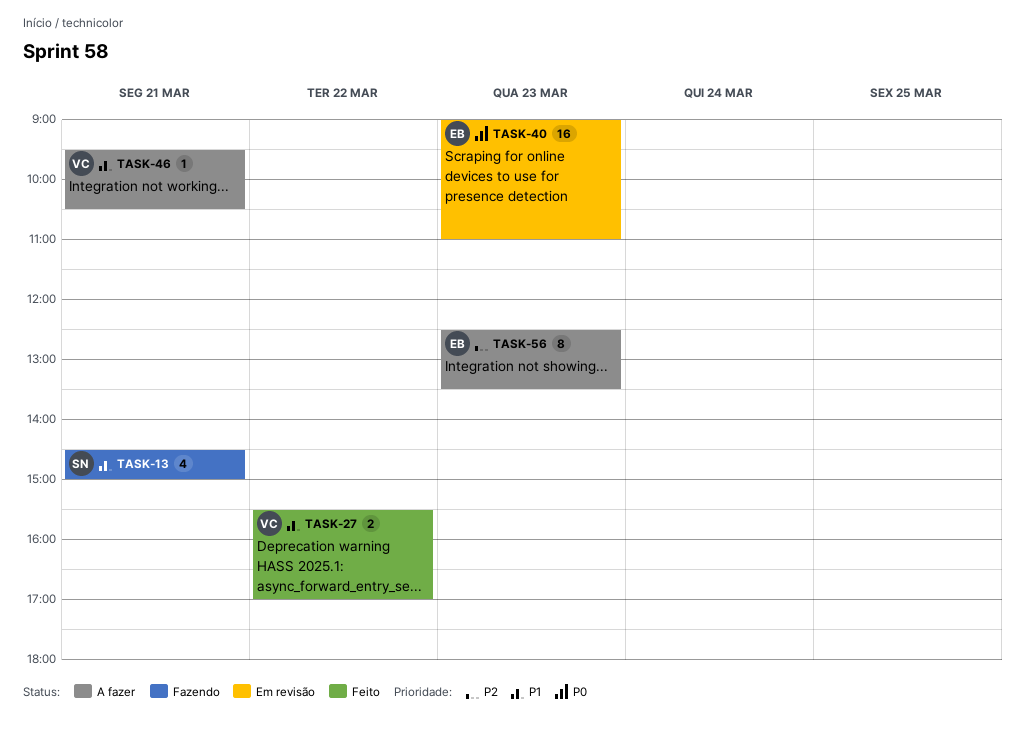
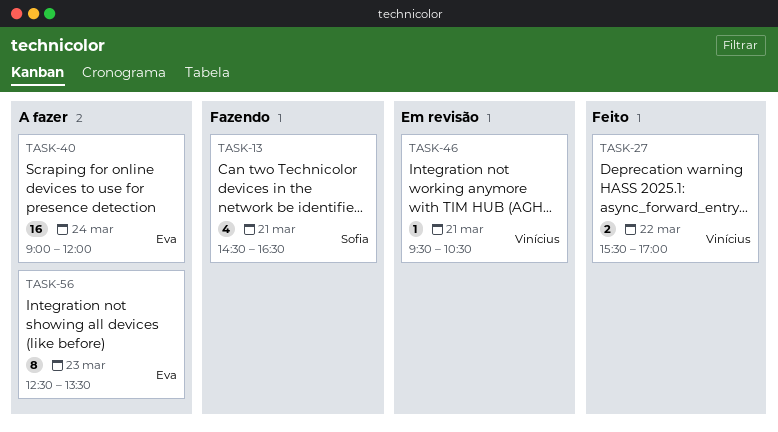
TASK-13, ends: 15:00 -> 16:30
TASK-40, status: Em revisão -> A fazer
TASK-40, day: Mar 23 -> Mar 24
TASK-40, ends: 11:00 -> 12:00
TASK-46, status: A fazer -> Em revisão

